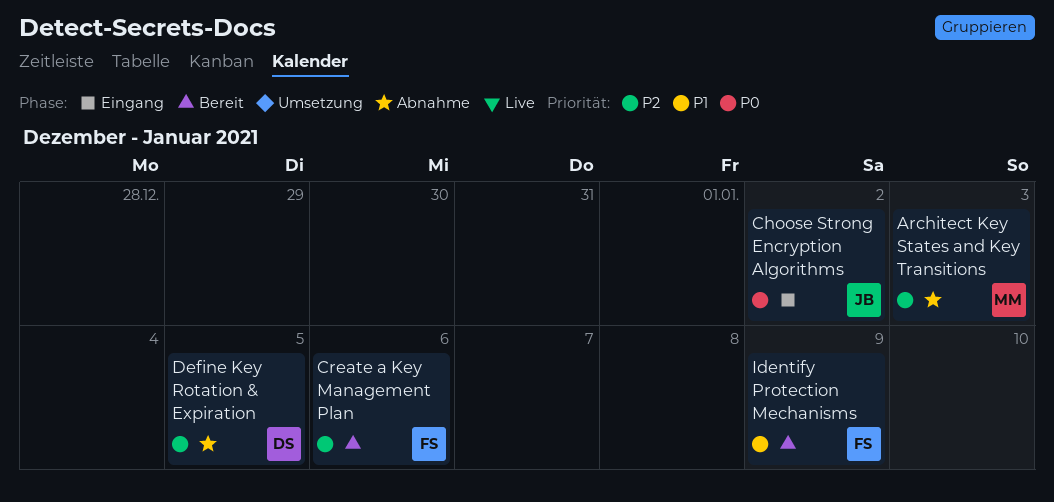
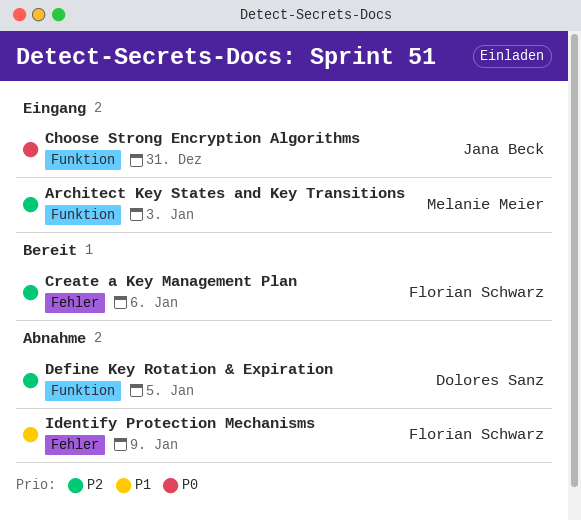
Architect Key States and Key Transitions, status: Abnahme -> Eingang
Choose Strong Encryption Algorithms, due: Jan 2 -> Dec 31
Identify Protection Mechanisms, status: Bereit -> Abnahme

